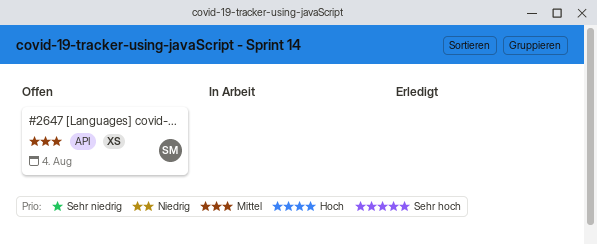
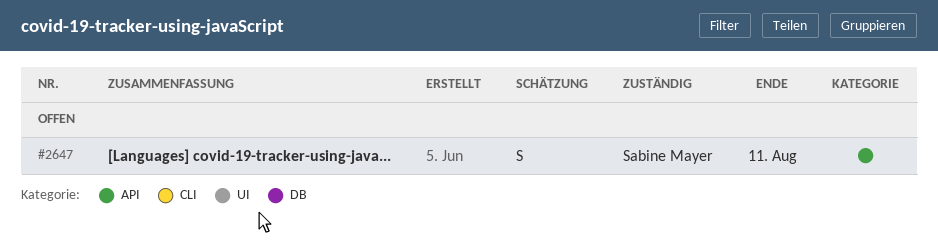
#2647, estimate: XS -> S
#2647, due: Aug 4 -> Aug 11

